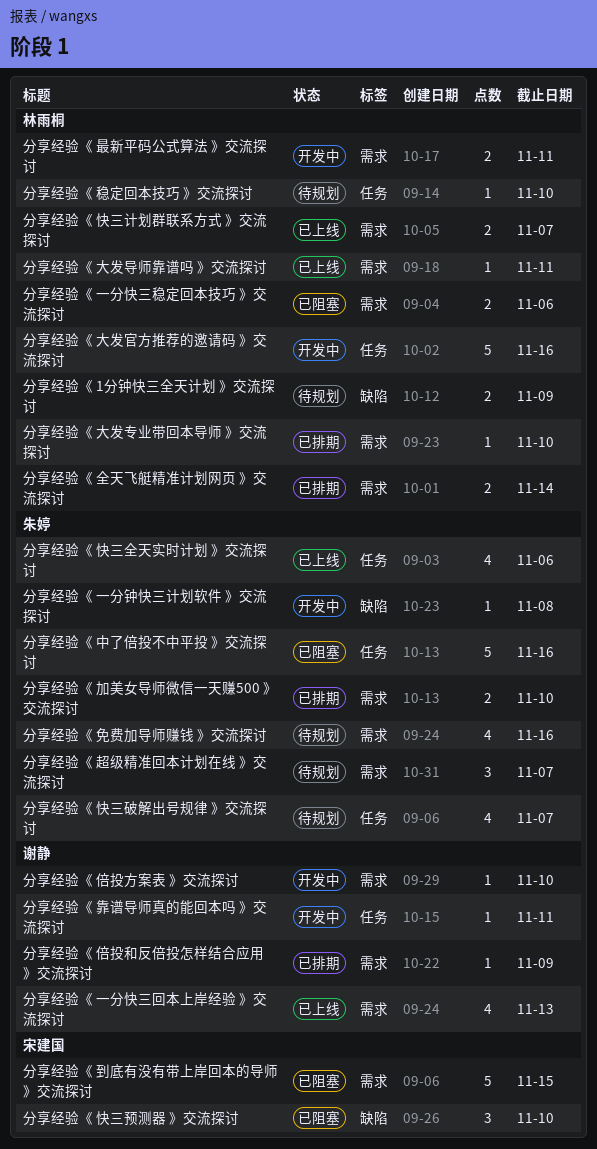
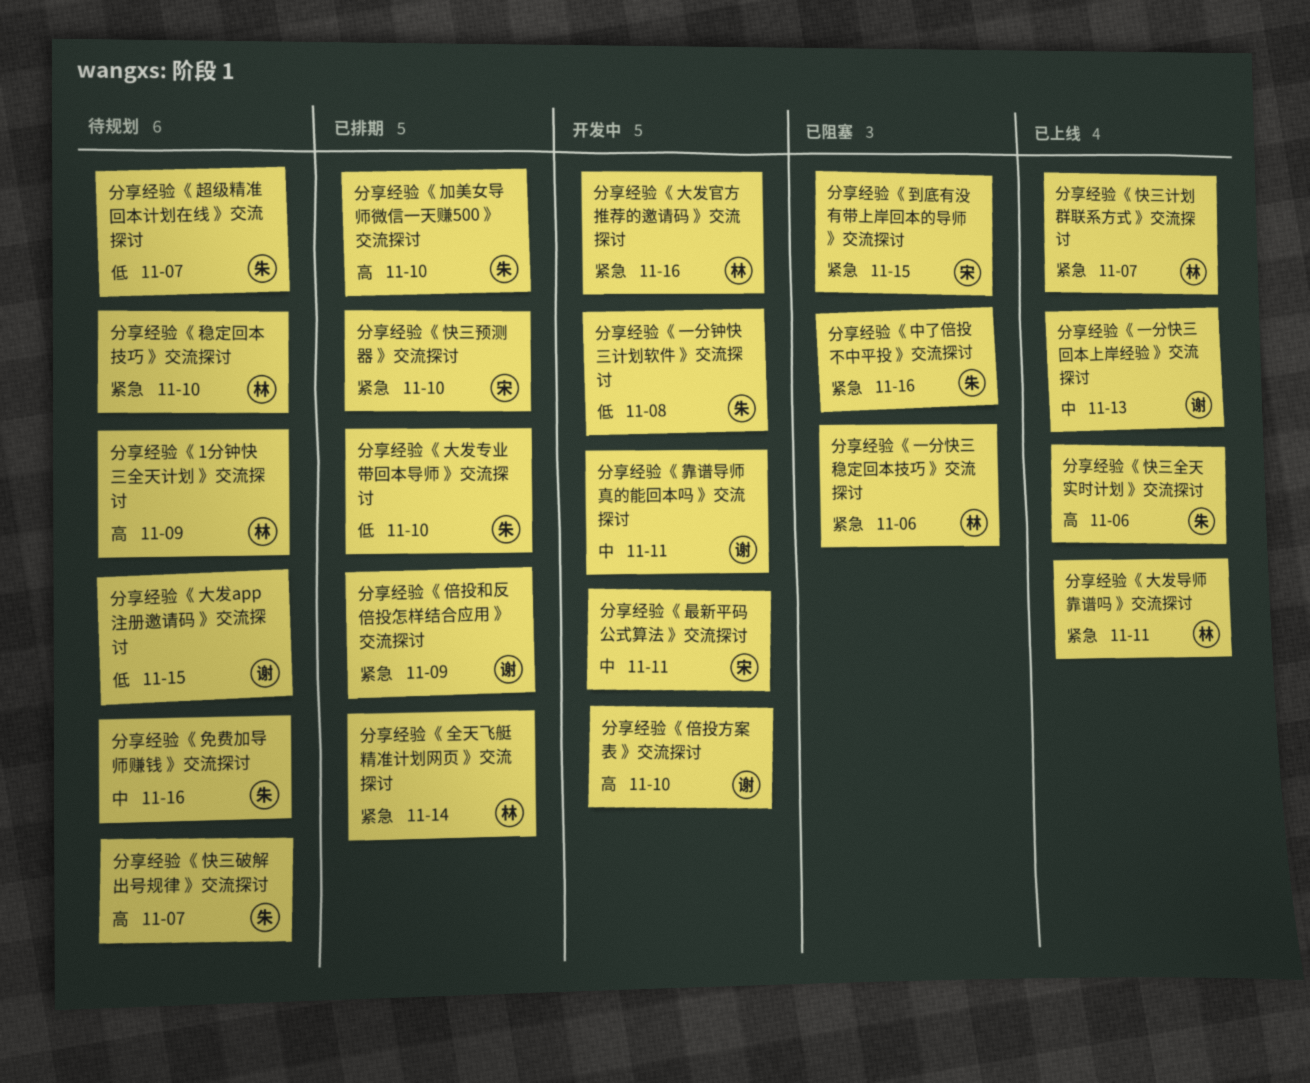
分享经验《 大发app注册邀请码 》交流探讨: none -> present
分享经验《 大发专业带回本导师 》交流探讨, owner: 林雨桐 -> 朱婷
分享经验《 快三预测器 》交流探讨, status: 已阻塞 -> 已排期
分享经验《 最新平码公式算法 》交流探讨, owner: 林雨桐 -> 宋建国

